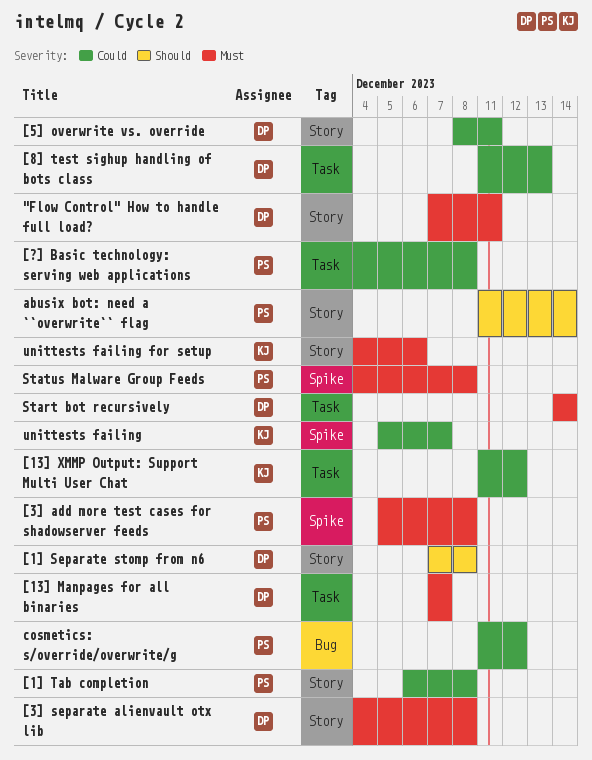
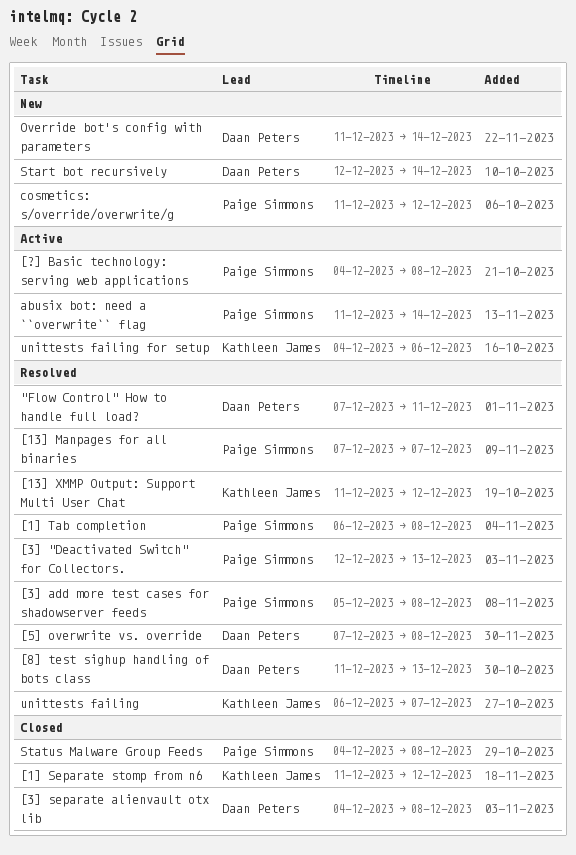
[13] Manpages for all binaries, owner: Daan Peters -> Paige Simmons
[1] Separate stomp from n6, owner: Daan Peters -> Kathleen James
[1] Separate stomp from n6, start: Dec 7 -> Dec 11
[1] Separate stomp from n6, due: Dec 8 -> Dec 12
[3] "Deactivated Switch" for Collectors.: none -> present
[5] overwrite vs. override, start: Dec 8 -> Dec 7
[5] overwrite vs. override, due: Dec 11 -> Dec 8
Override bot's config with parameters: none -> present
Start bot recursively, start: Dec 14 -> Dec 12
unittests failing, start: Dec 5 -> Dec 6

